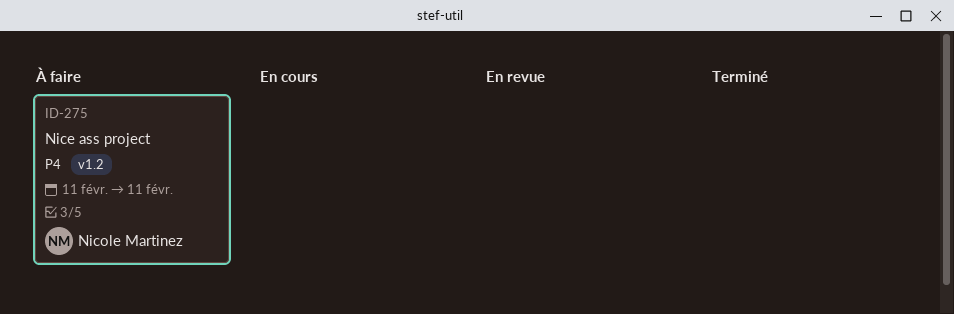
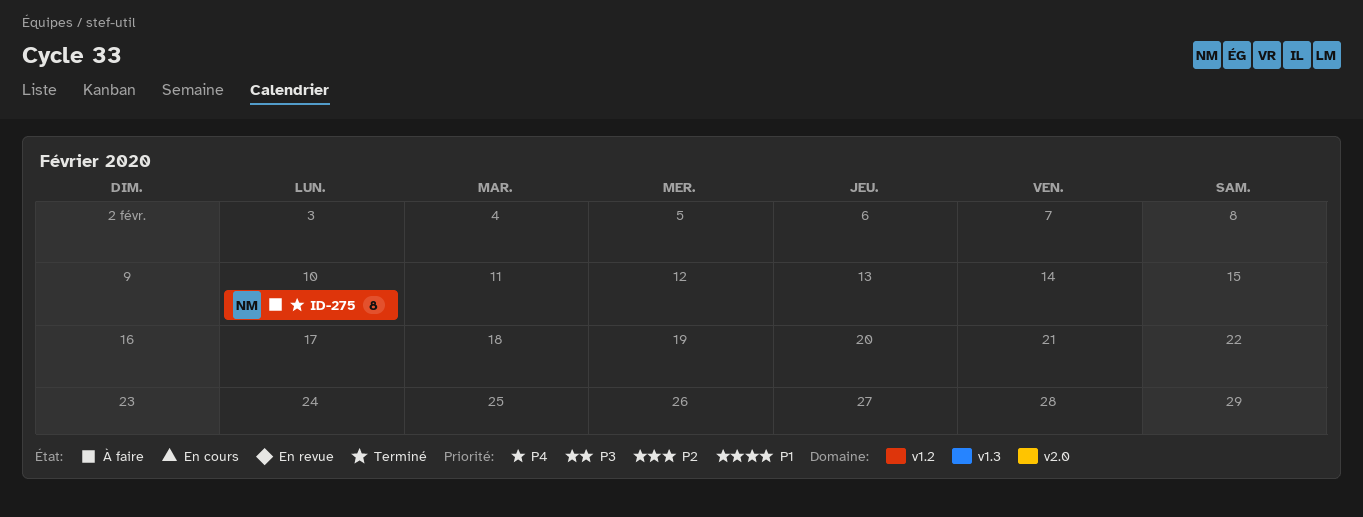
ID-275, start: Feb 11 -> Feb 10
ID-275, due: Feb 11 -> Feb 10

